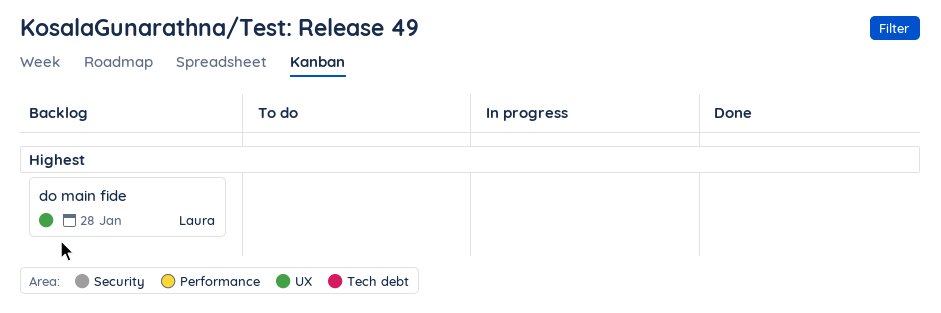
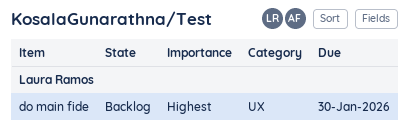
do main fide, due: Jan 28 -> Jan 30

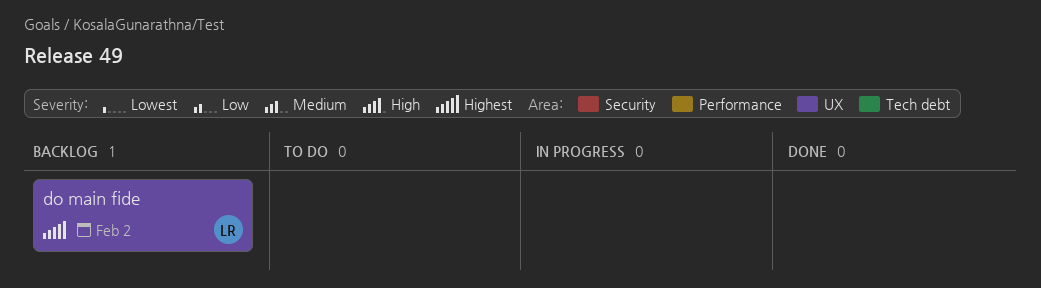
do main fide, due: Jan 30 -> Feb 2

